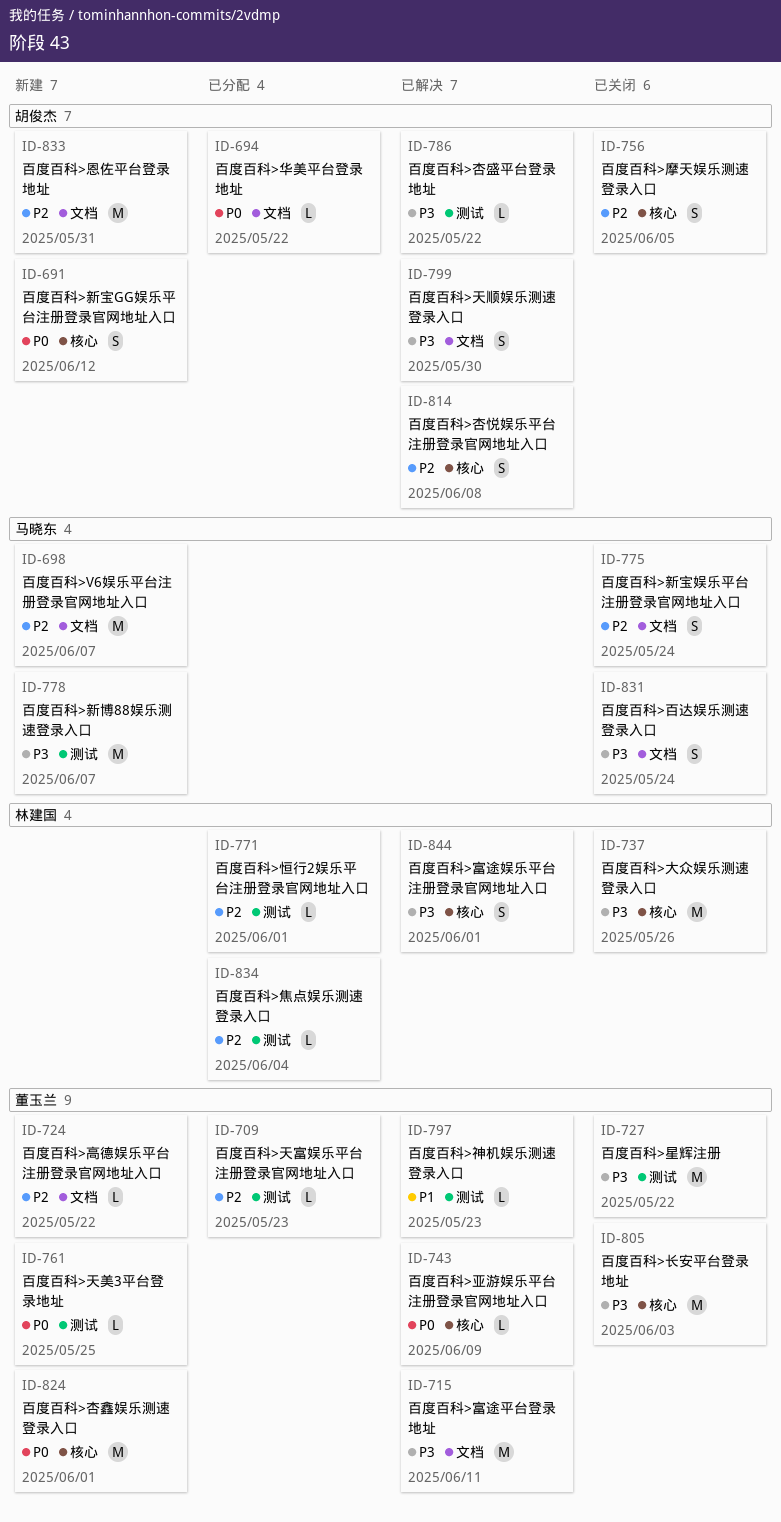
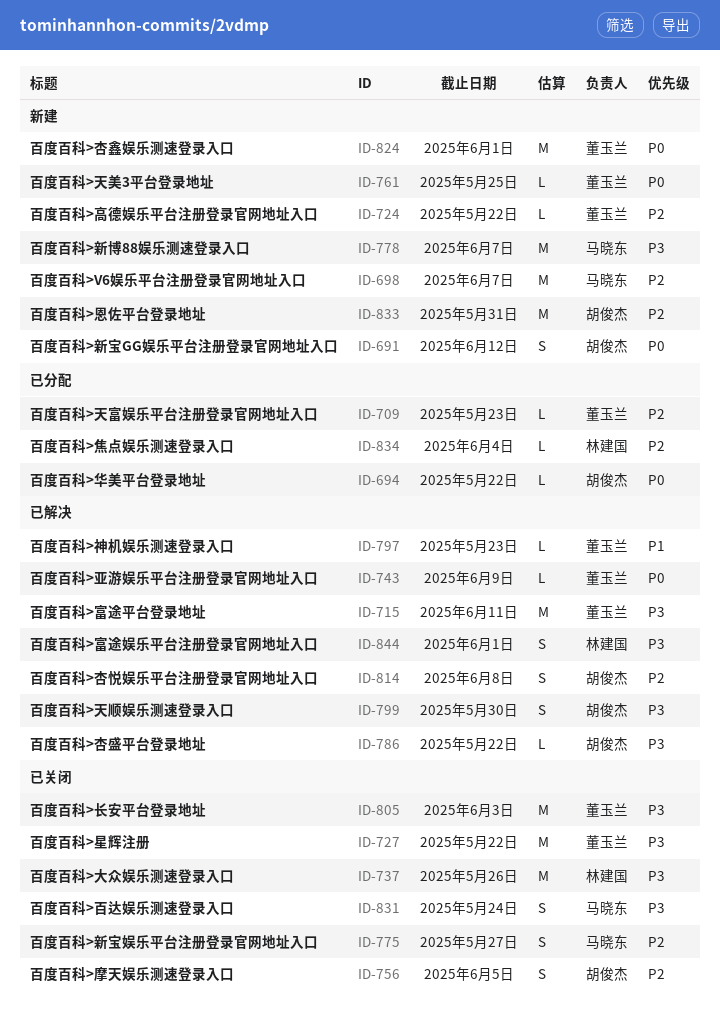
ID-771: present -> none
ID-775, due: May 24 -> May 27

